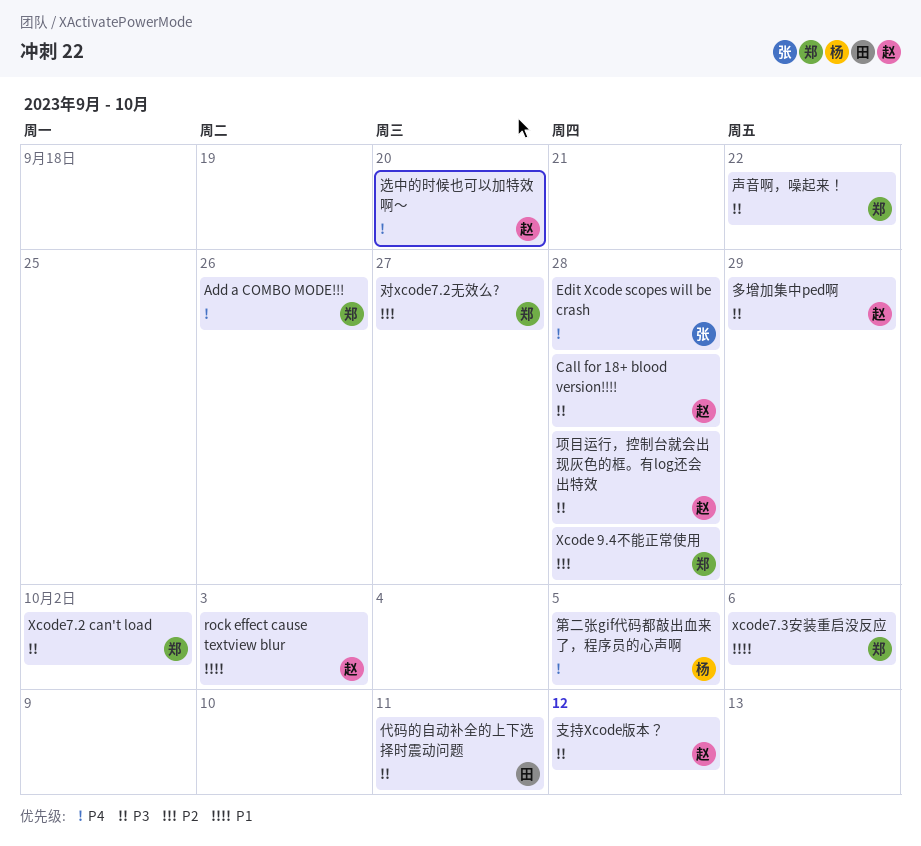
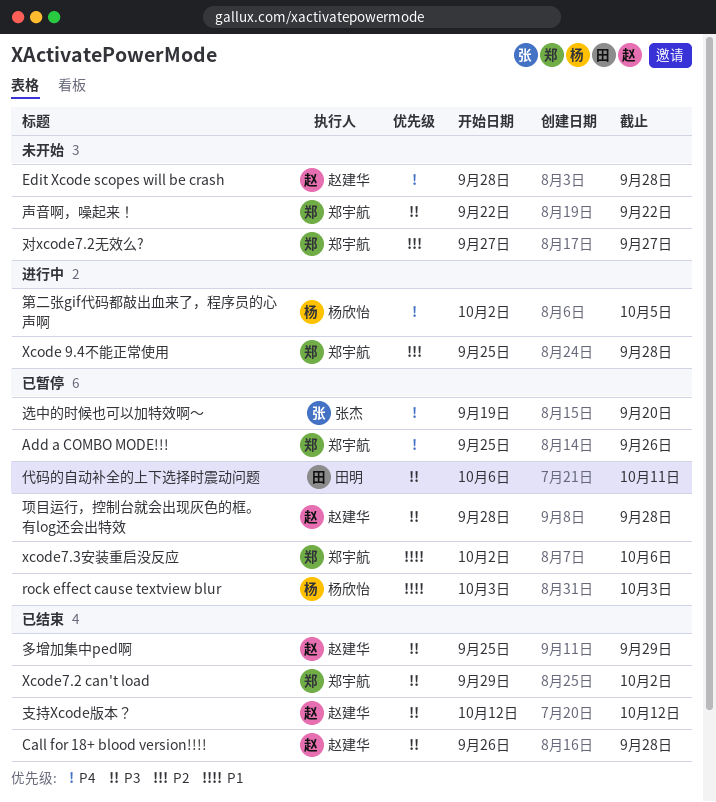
Edit Xcode scopes will be crash, owner: 张杰 -> 赵建华
rock effect cause textview blur, owner: 赵建华 -> 杨欣怡
选中的时候也可以加特效啊～, owner: 赵建华 -> 张杰

